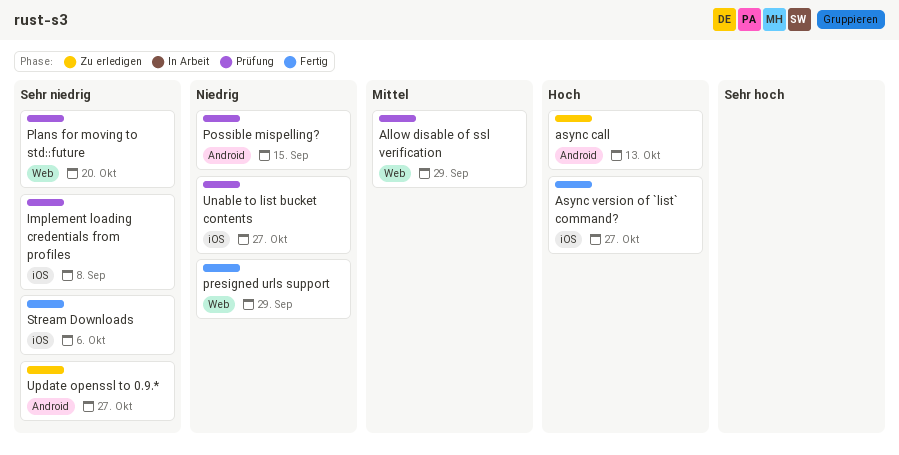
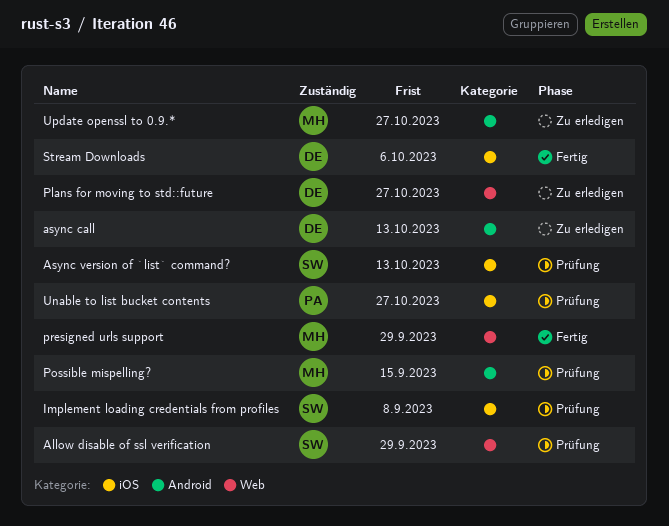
Async version of `list` command?, status: Fertig -> Prüfung
Async version of `list` command?, due: Oct 27 -> Oct 13
Plans for moving to std::future, status: Prüfung -> Zu erledigen
Plans for moving to std::future, due: Oct 20 -> Oct 27

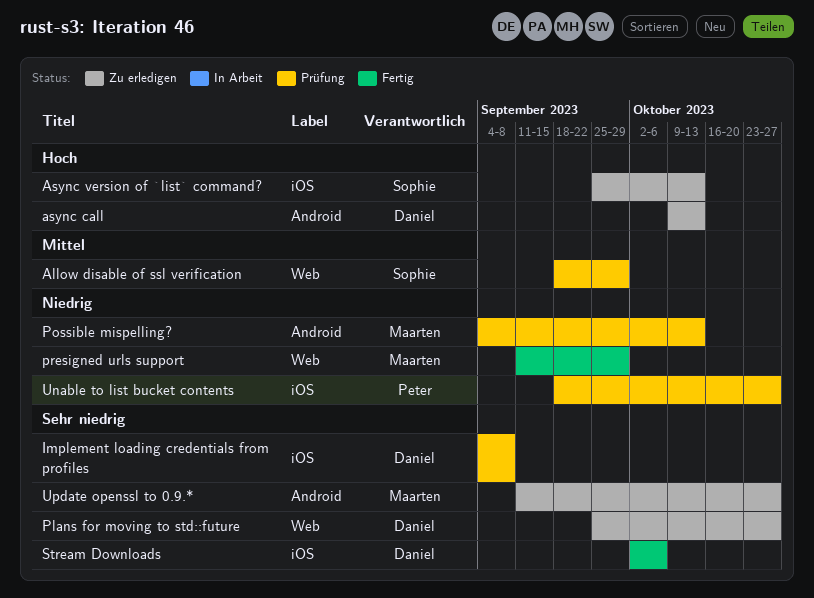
Async version of `list` command?, status: Prüfung -> Zu erledigen
Implement loading credentials from profiles, owner: Sophie -> Daniel
Possible mispelling?, due: Sep 15 -> Oct 13

